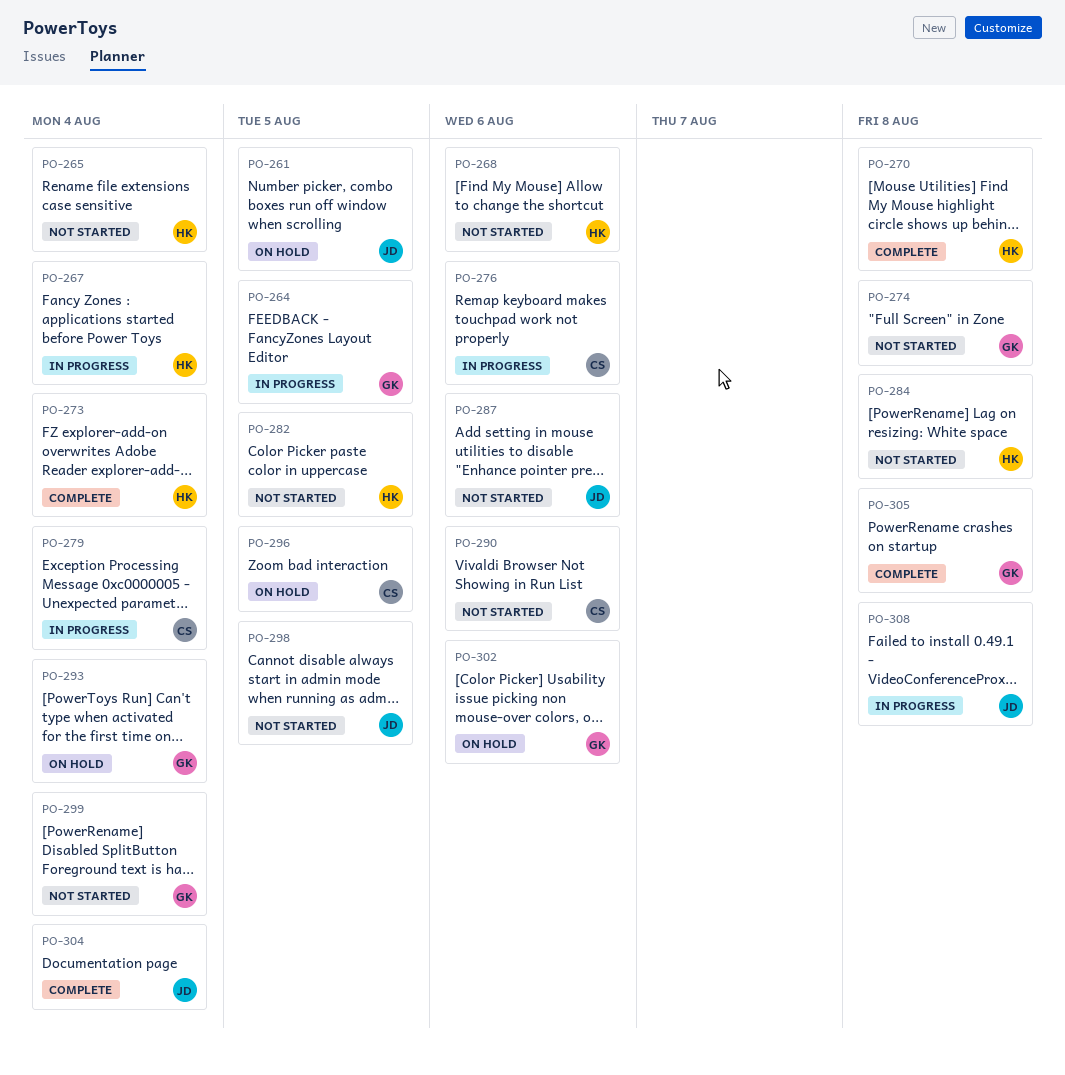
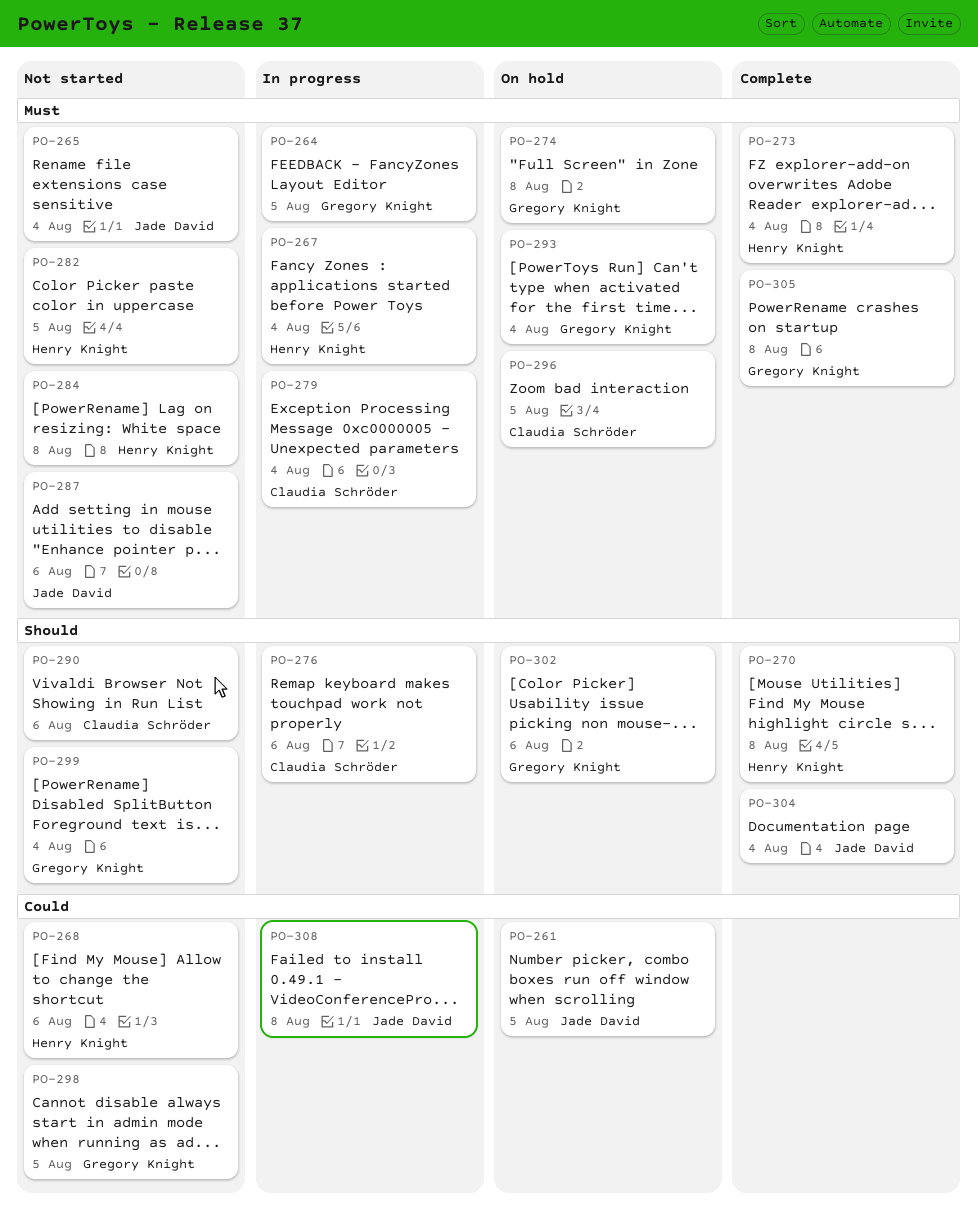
PO-265, owner: Henry Knight -> Jade David
PO-274, status: Not started -> On hold
PO-298, owner: Jade David -> Gregory Knight

